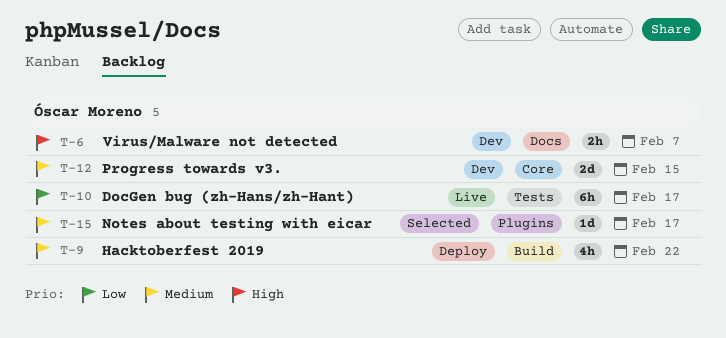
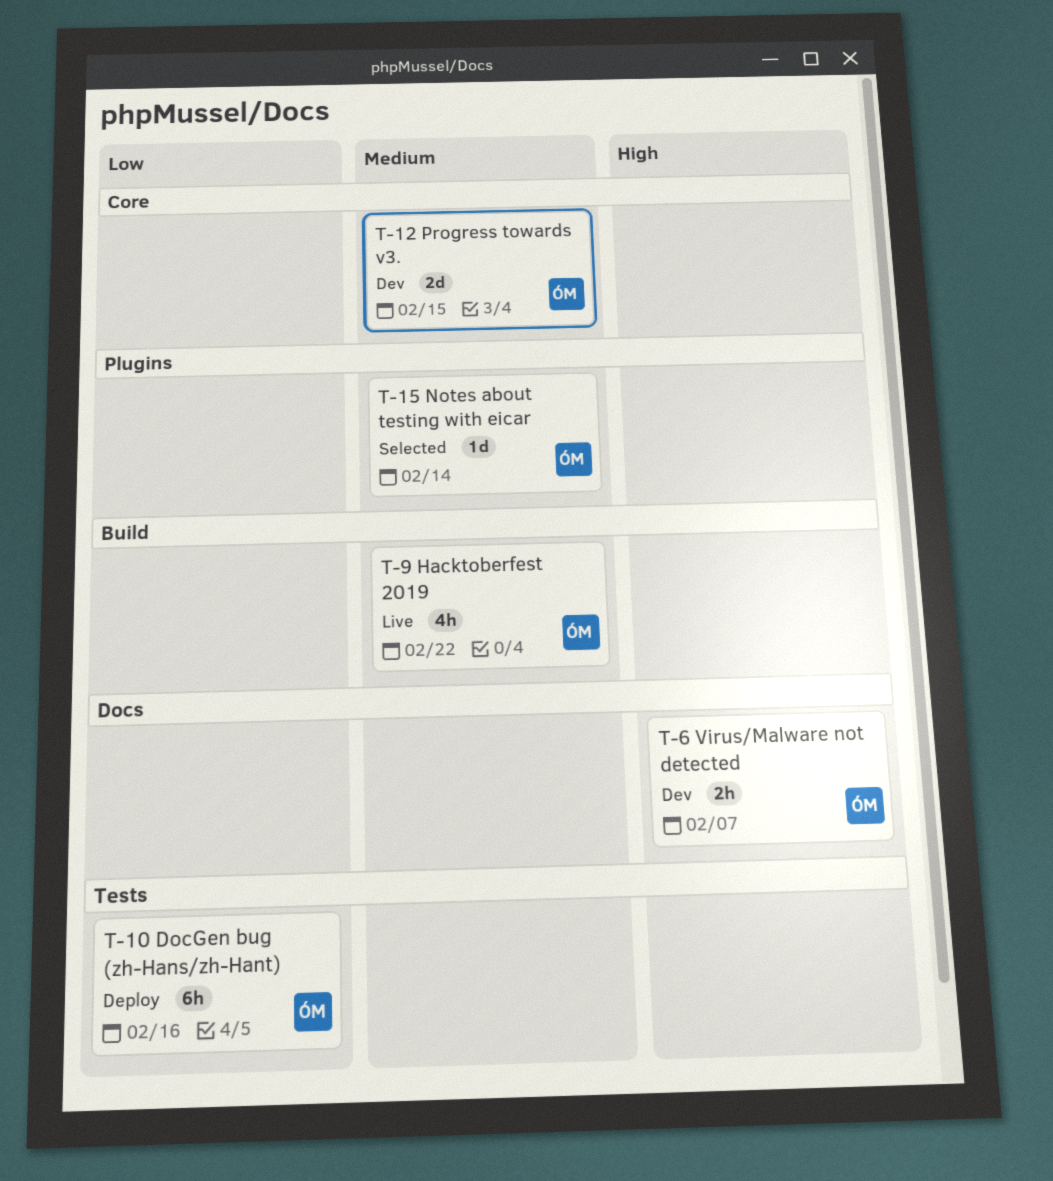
T-9, status: Deploy -> Live
T-10, status: Live -> Deploy
T-10, due: Feb 17 -> Feb 16
T-15, due: Feb 17 -> Feb 14

